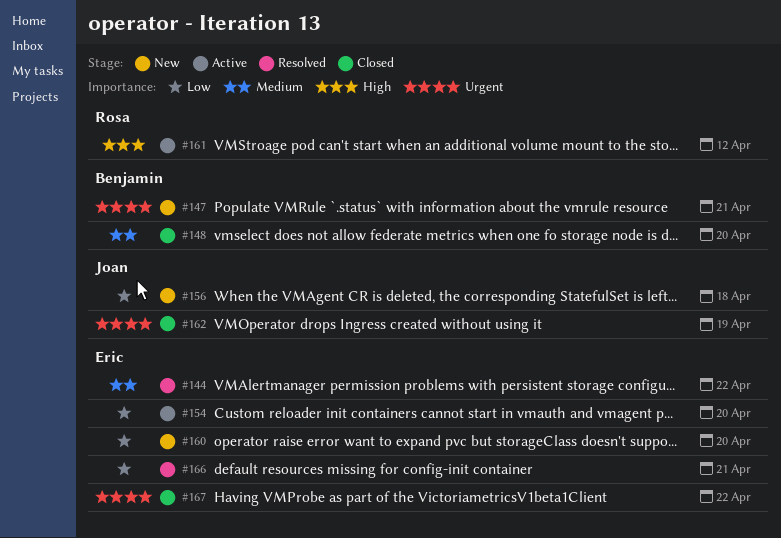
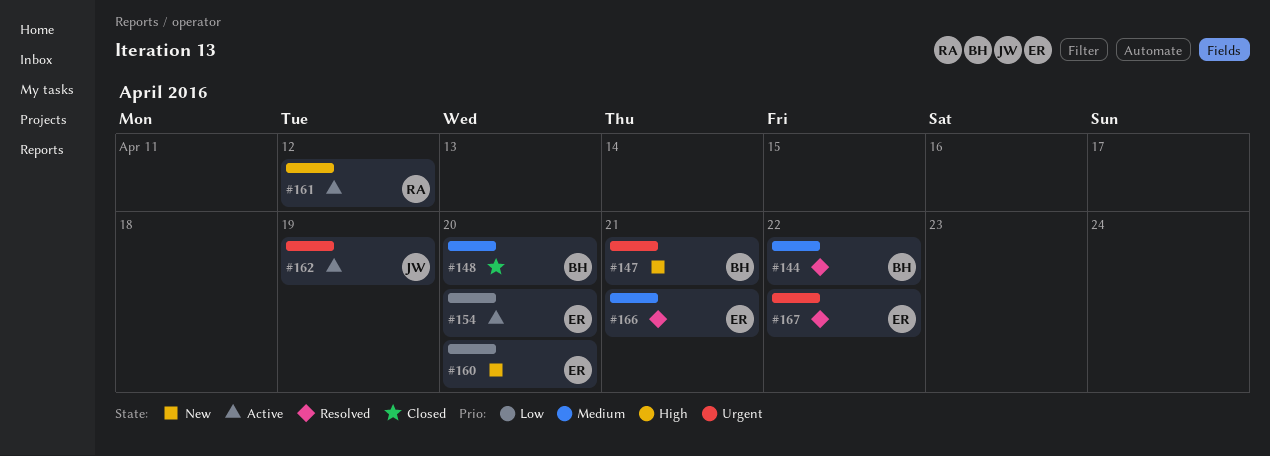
#144, owner: Eric -> Benjamin
#156: present -> none
#162, status: Closed -> Active
#166, priority: Low -> Medium
#167, status: Closed -> Resolved

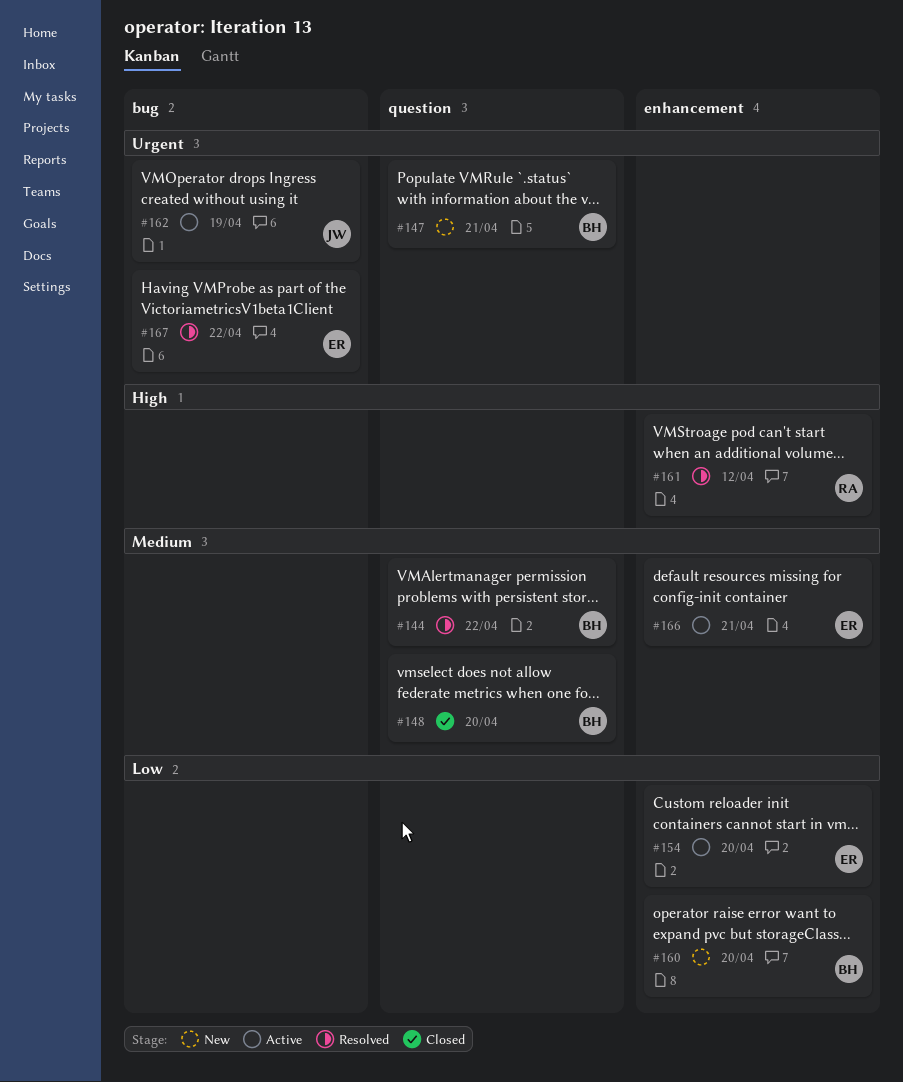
#160, owner: ER -> BH
#161, status: Active -> Resolved
#166, status: Resolved -> Active

